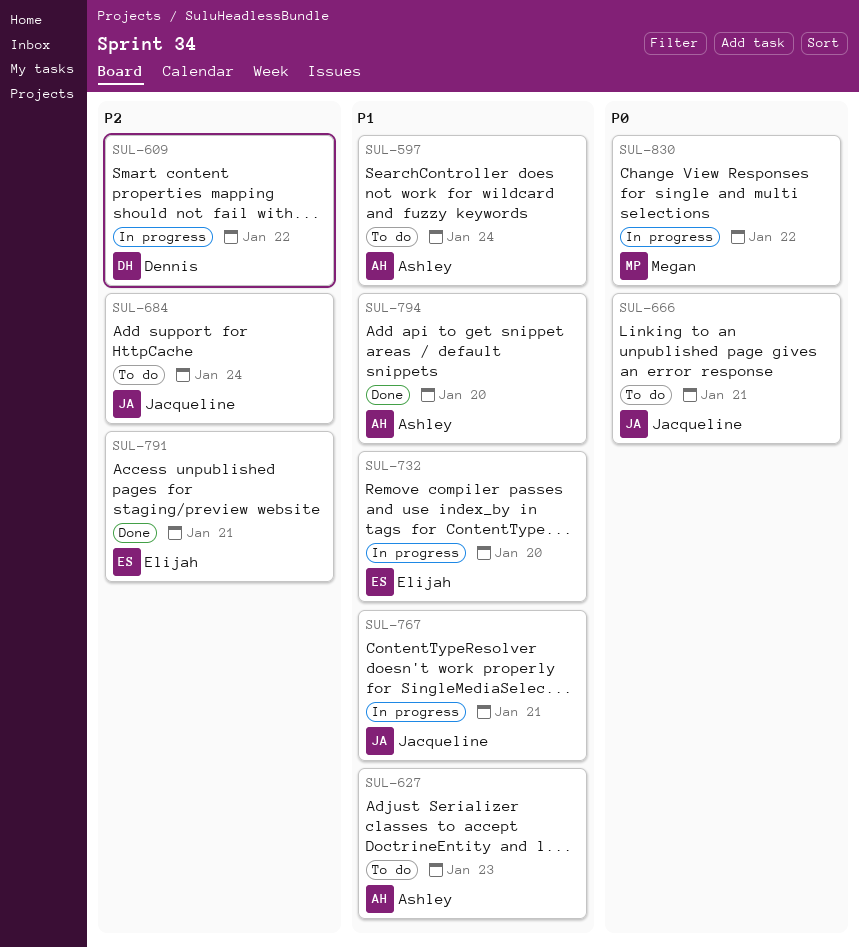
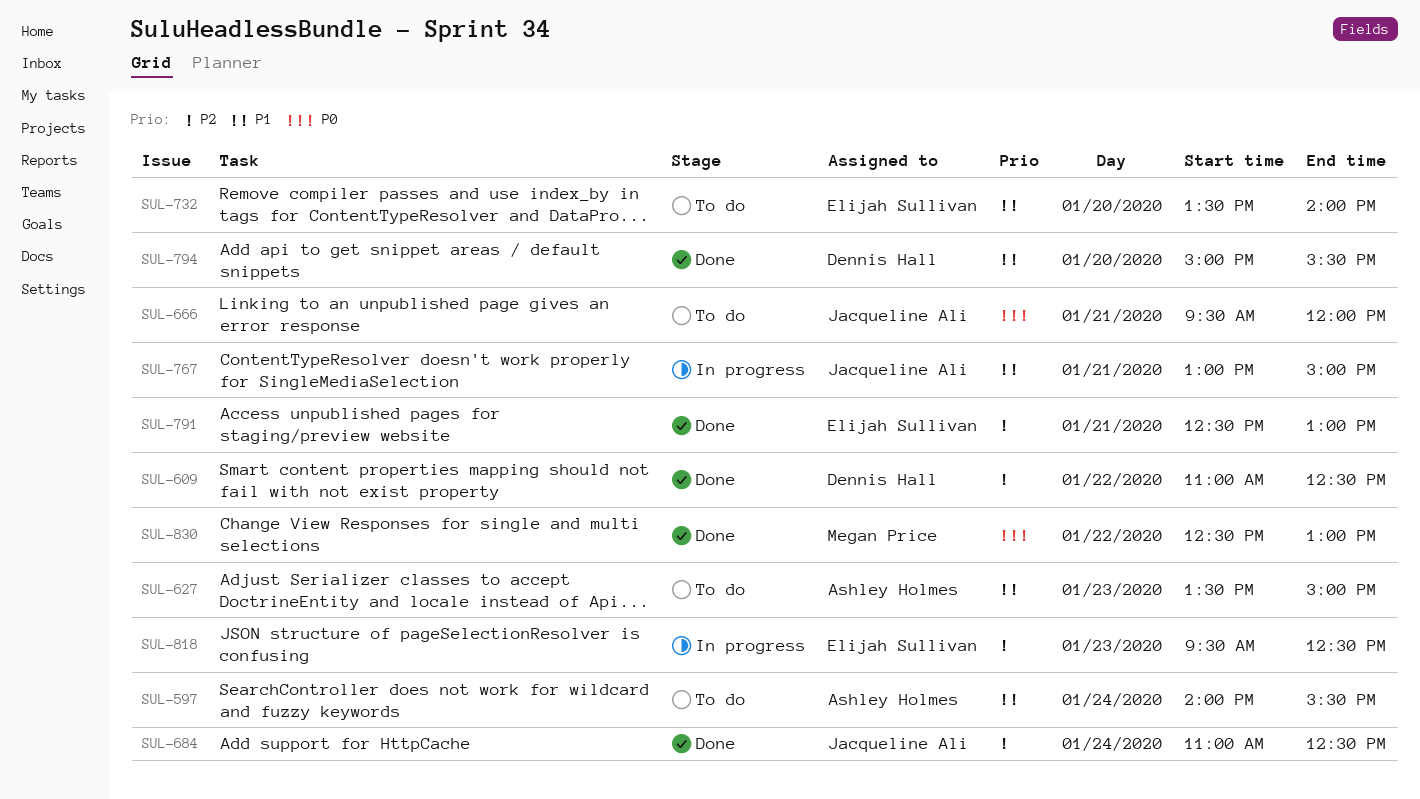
SUL-609, status: In progress -> Done
SUL-684, status: To do -> Done
SUL-732, status: In progress -> To do
SUL-794, owner: Ashley Holmes -> Dennis Hall
SUL-818: none -> present
SUL-830, status: In progress -> Done

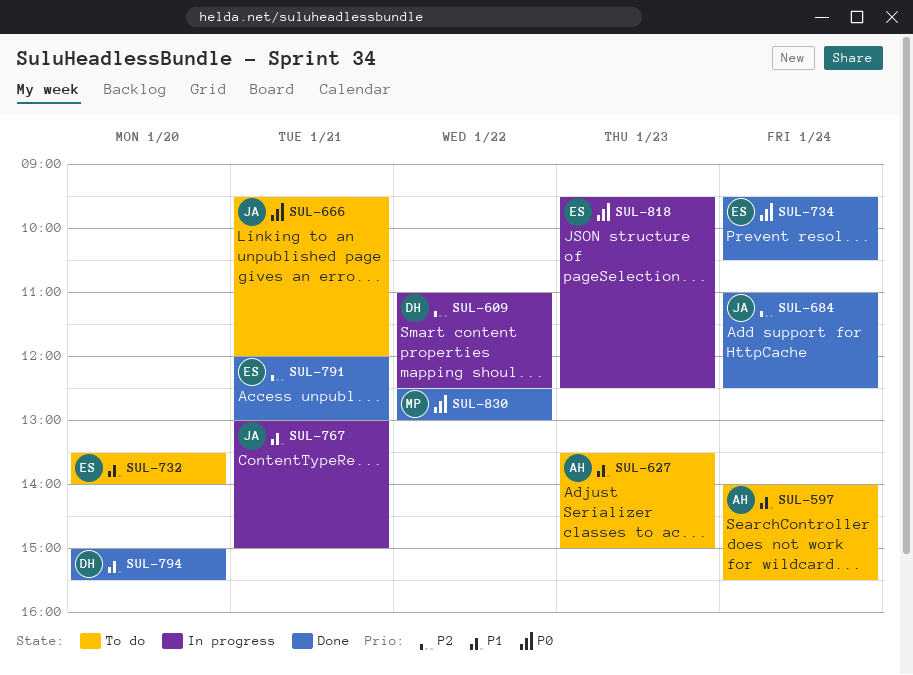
SUL-609, status: Done -> In progress
SUL-734: none -> present
SUL-791, begins: 12:30 -> 12:00
SUL-818, priority: P2 -> P0

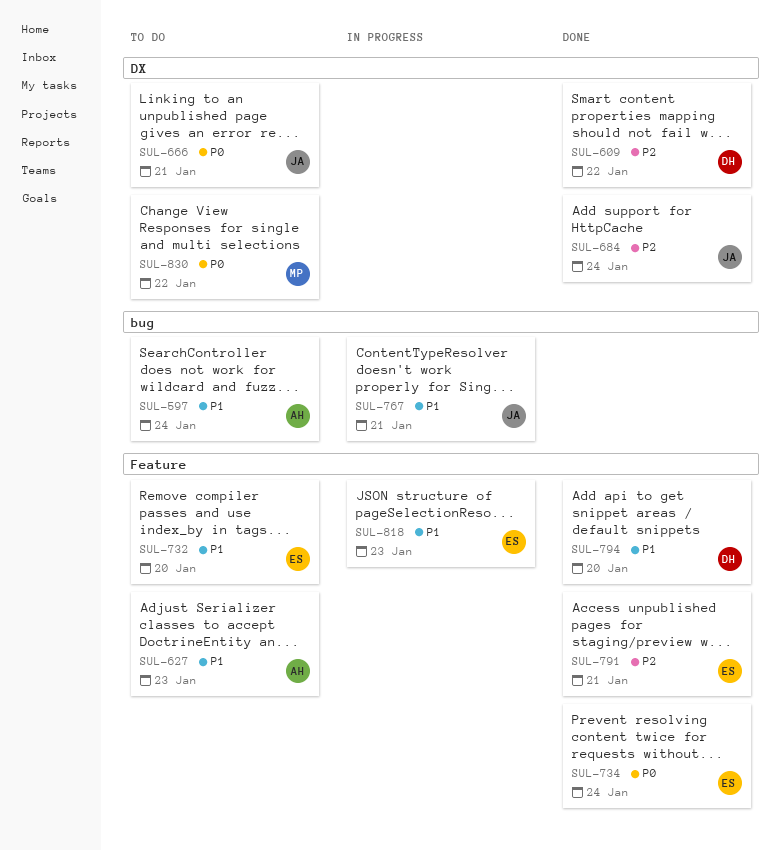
SUL-609, status: In progress -> Done
SUL-818, priority: P0 -> P1
SUL-830, status: Done -> To do

